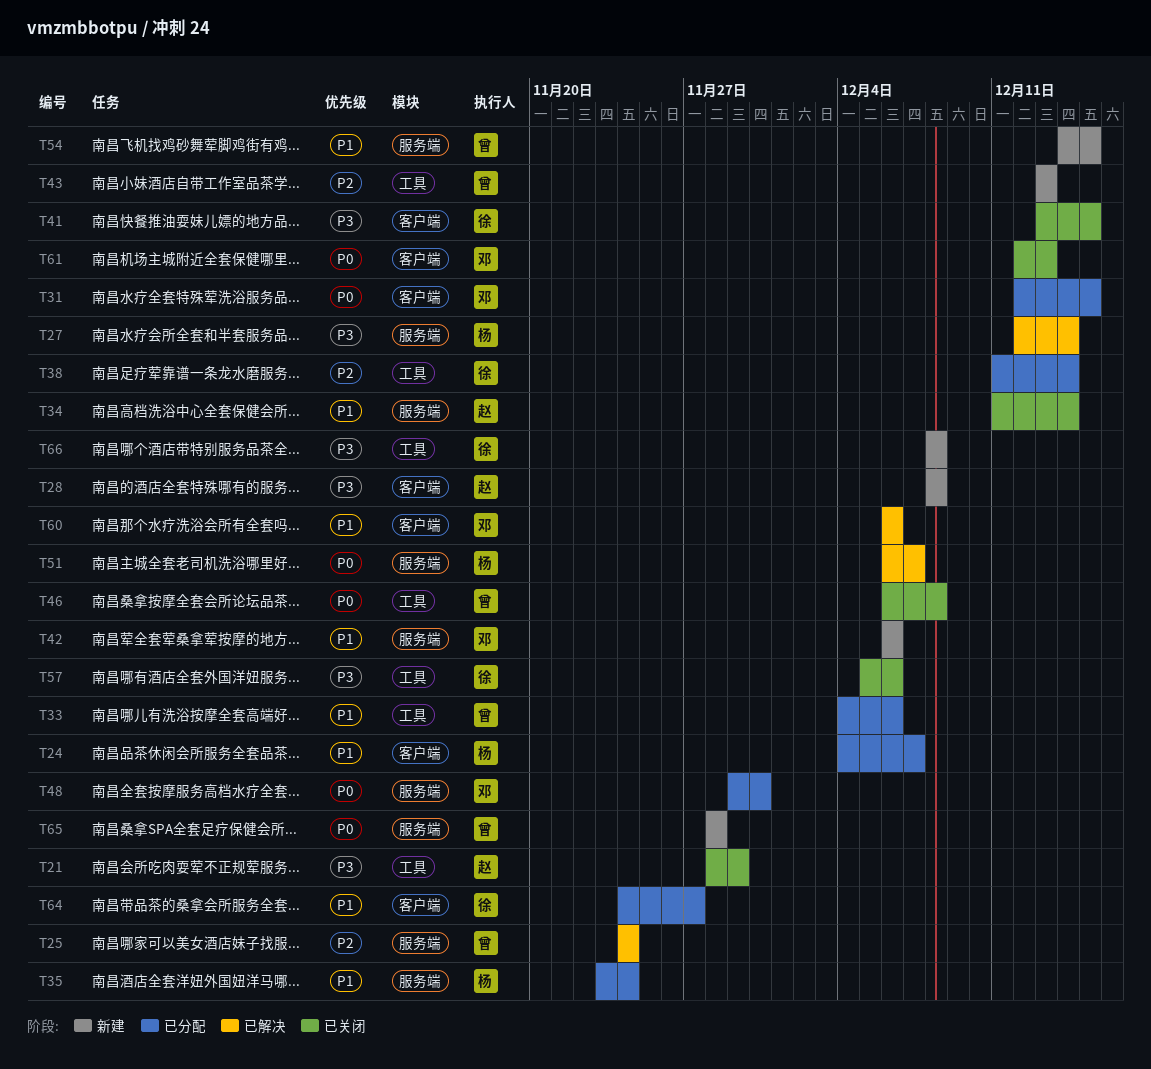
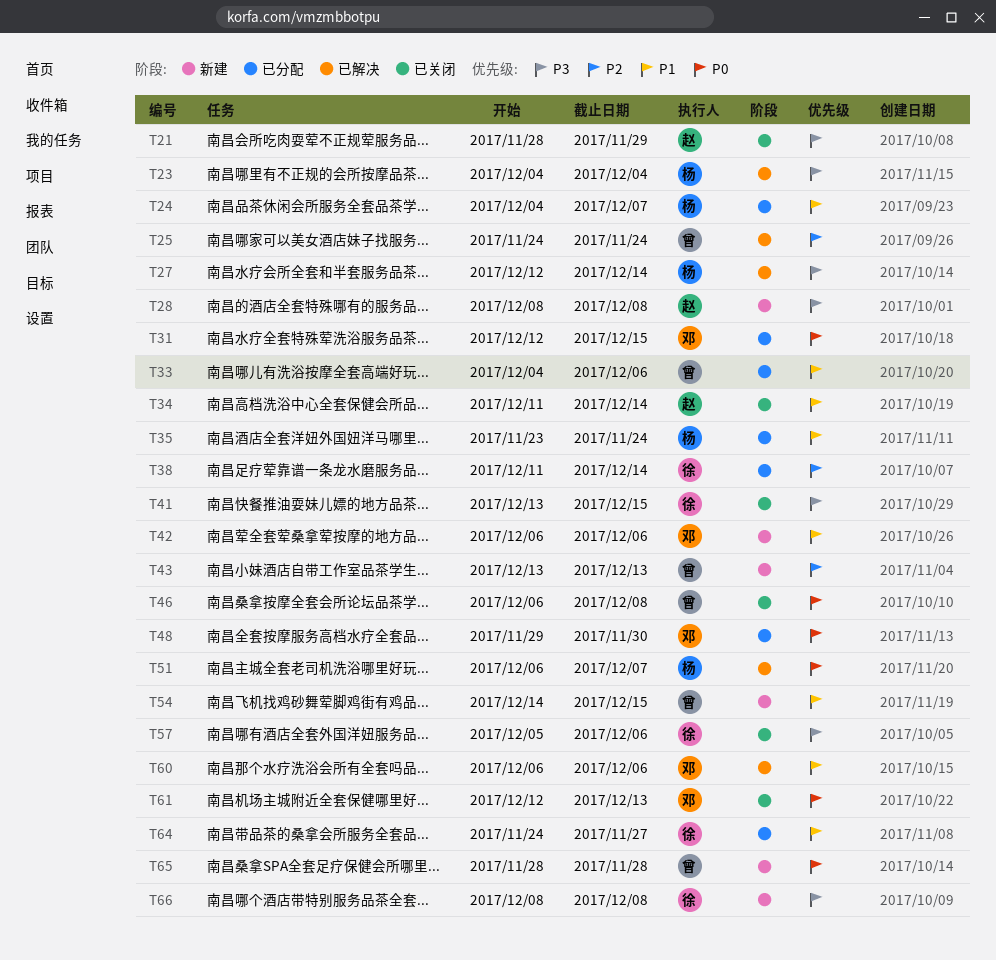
T23: none -> present

